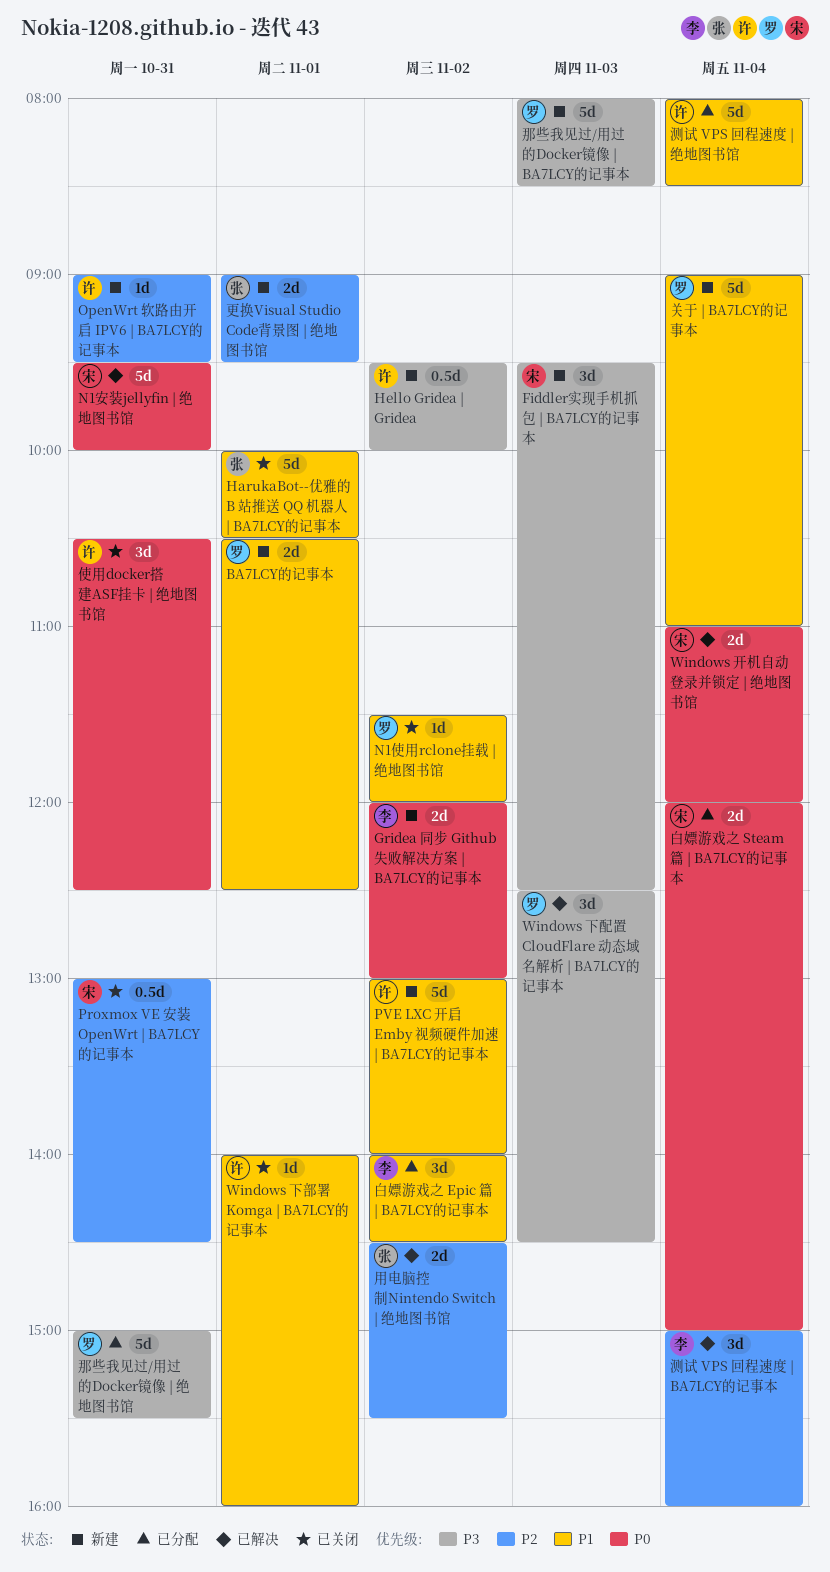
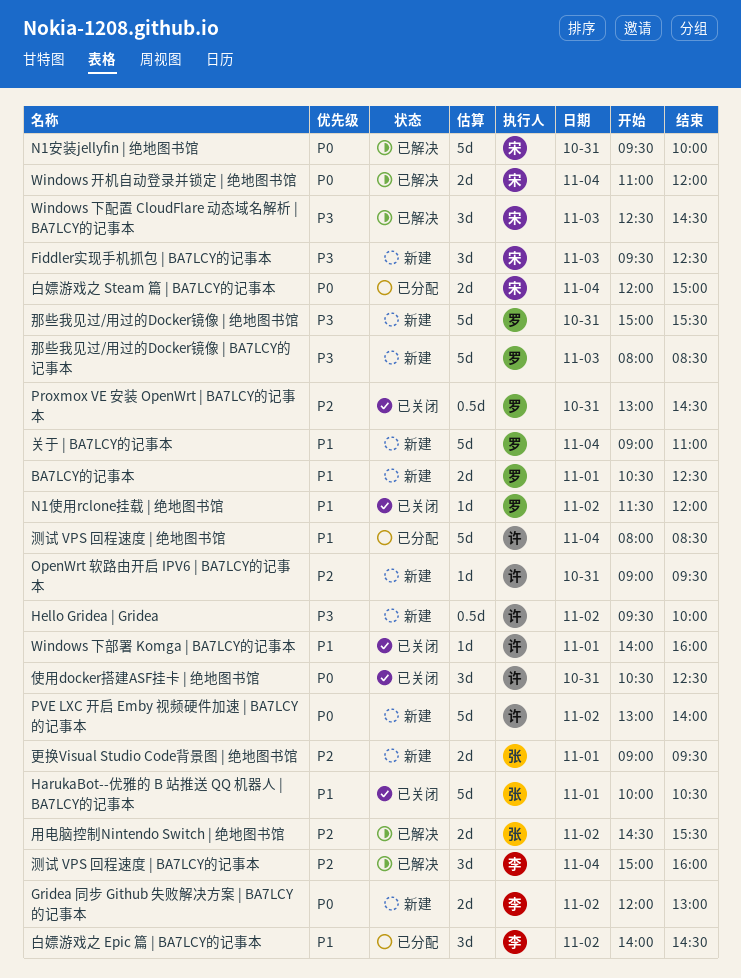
Proxmox VE 安装 OpenWrt | BA7LCY的记事本, owner: 宋 -> 罗
PVE LXC 开启 Emby 视频硬件加速 | BA7LCY的记事本, priority: P1 -> P0
Windows 下配置 CloudFlare 动态域名解析 | BA7LCY的记事本, owner: 罗 -> 宋
那些我见过/用过的Docker镜像 | 绝地图书馆, status: 已分配 -> 新建

